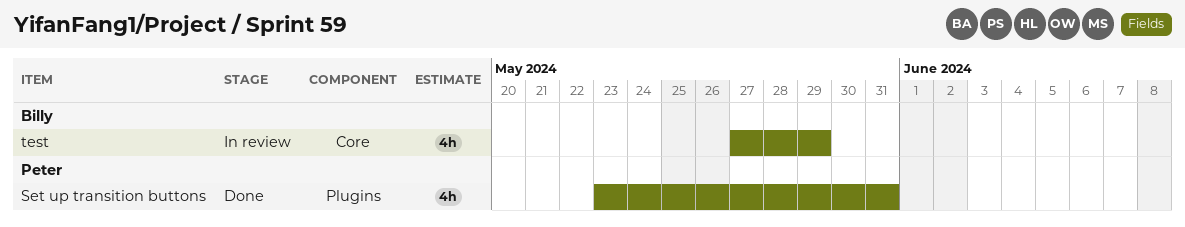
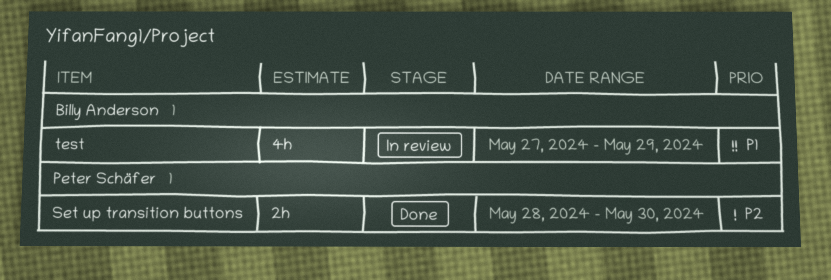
Set up transition buttons, estimate: 4h -> 2h
Set up transition buttons, start: May 23 -> May 28
Set up transition buttons, due: May 31 -> May 30

